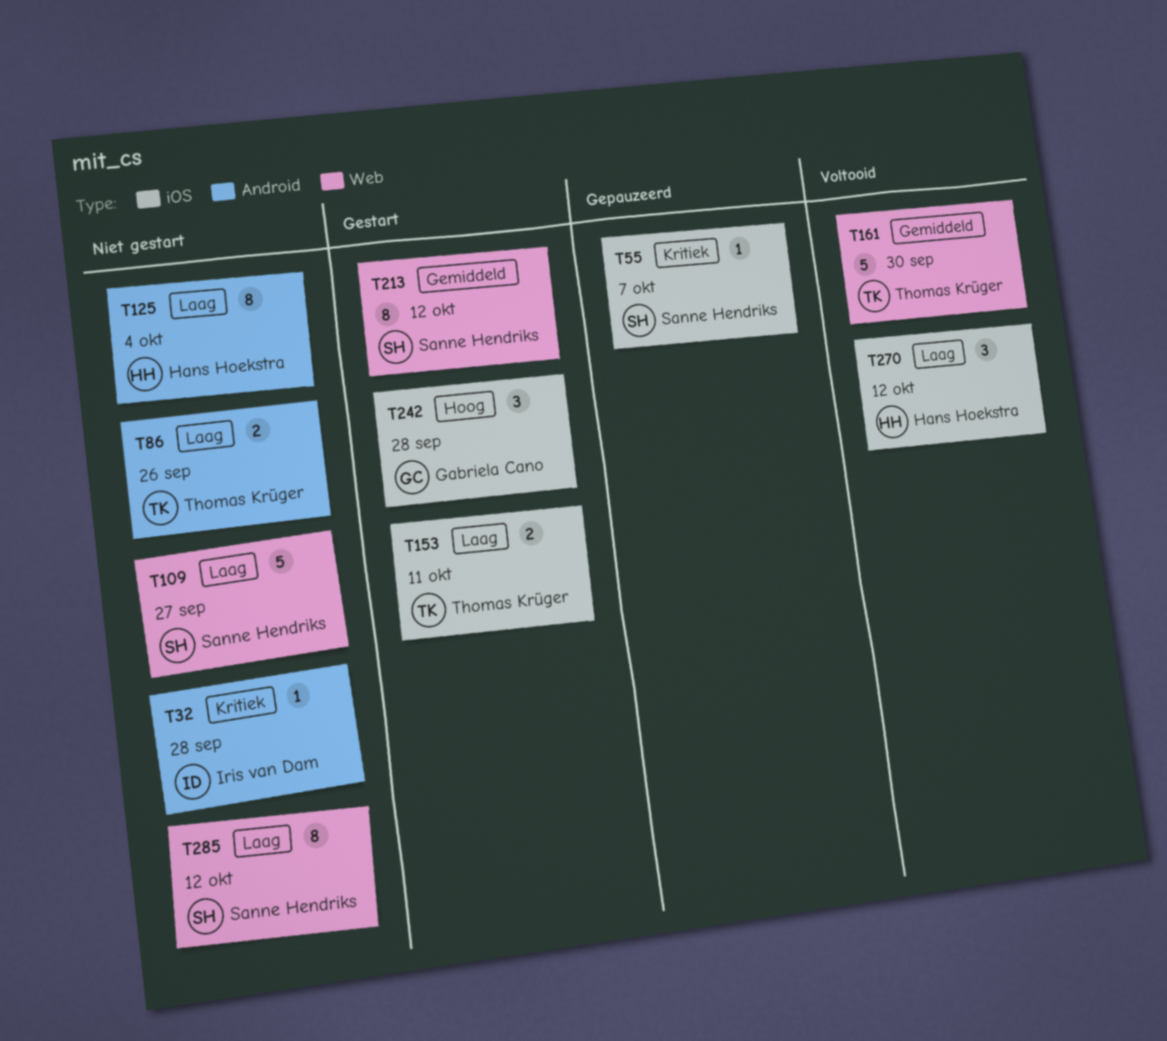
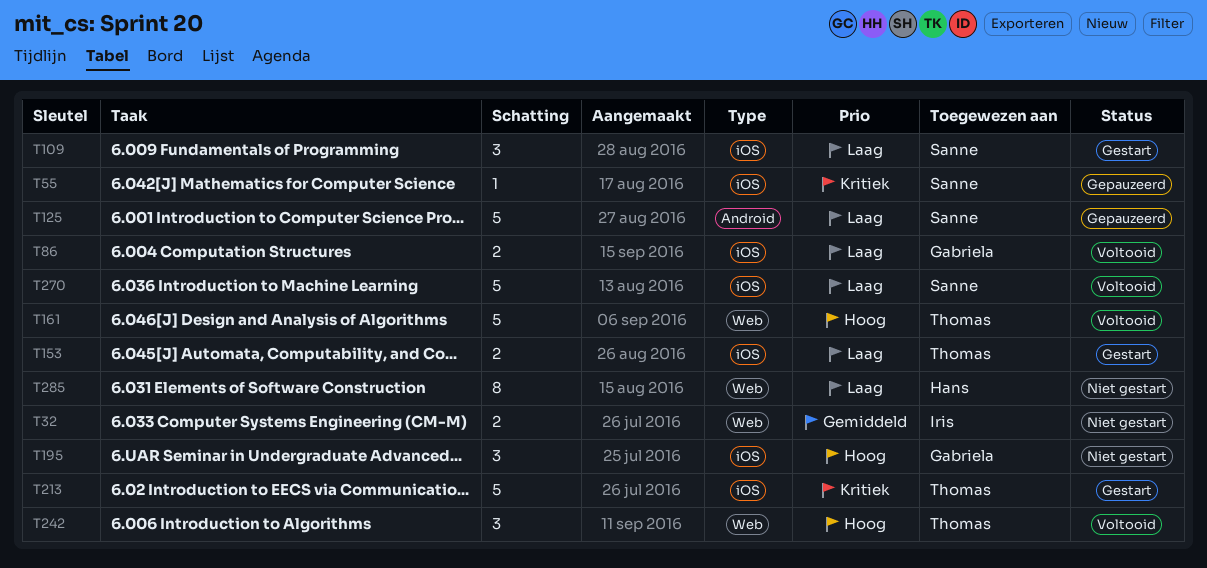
T32, priority: Kritiek -> Gemiddeld
T32, label: Android -> Web
T32, estimate: 1 -> 2
T86, status: Niet gestart -> Voltooid
T86, owner: Thomas Krüger -> Gabriela Cano
T86, label: Android -> iOS
T109, status: Niet gestart -> Gestart
T109, label: Web -> iOS
T109, estimate: 5 -> 3
T125, status: Niet gestart -> Gepauzeerd
T125, owner: Hans Hoekstra -> Sanne Hendriks
T125, estimate: 8 -> 5
T161, priority: Gemiddeld -> Hoog
T195: none -> present
T213, owner: Sanne Hendriks -> Thomas Krüger
T213, priority: Gemiddeld -> Kritiek
T213, label: Web -> iOS
T213, estimate: 8 -> 5
T242, status: Gestart -> Voltooid
T242, owner: Gabriela Cano -> Thomas Krüger
T242, label: iOS -> Web
T270, owner: Hans Hoekstra -> Sanne Hendriks
T270, estimate: 3 -> 5
T285, owner: Sanne Hendriks -> Hans Hoekstra

